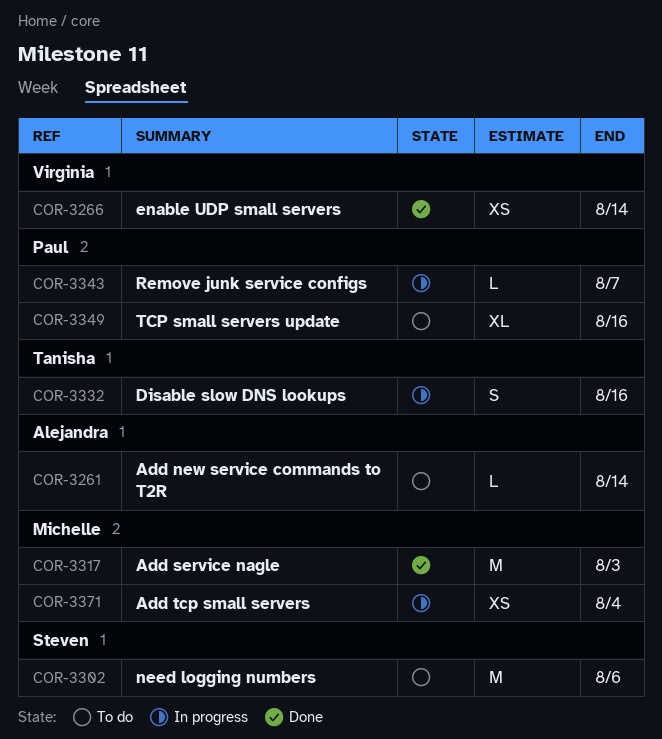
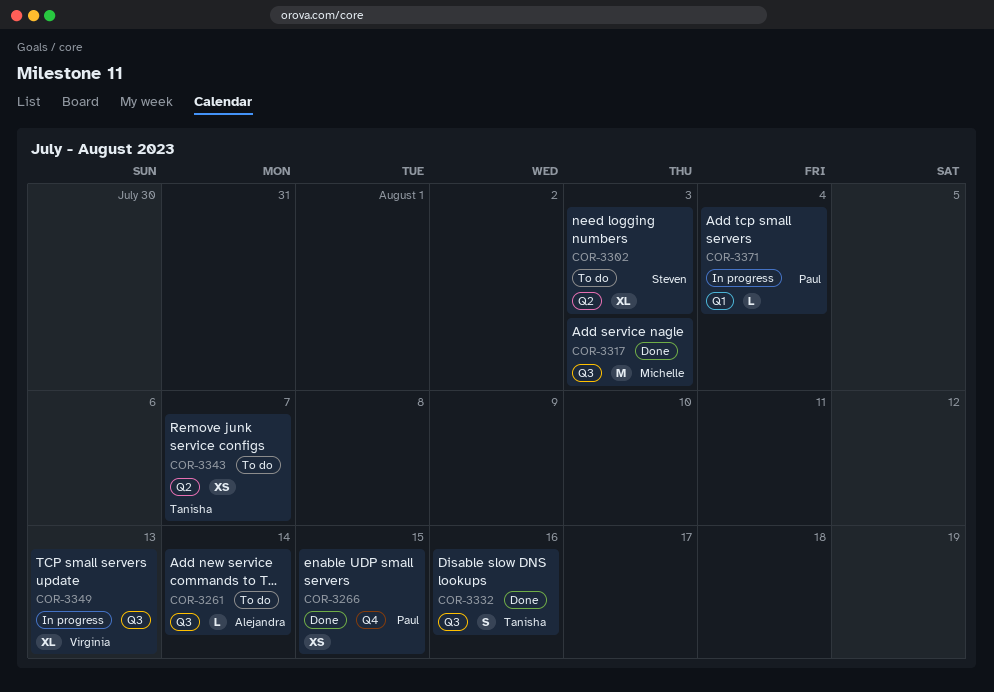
COR-3266, owner: Virginia -> Paul
COR-3266, due: Aug 14 -> Aug 15
COR-3302, estimate: M -> XL
COR-3302, due: Aug 6 -> Aug 3
COR-3332, status: In progress -> Done
COR-3343, status: In progress -> To do
COR-3343, owner: Paul -> Tanisha
COR-3343, estimate: L -> XS
COR-3349, status: To do -> In progress
COR-3349, owner: Paul -> Virginia
COR-3349, due: Aug 16 -> Aug 13
COR-3371, owner: Michelle -> Paul
COR-3371, estimate: XS -> L

